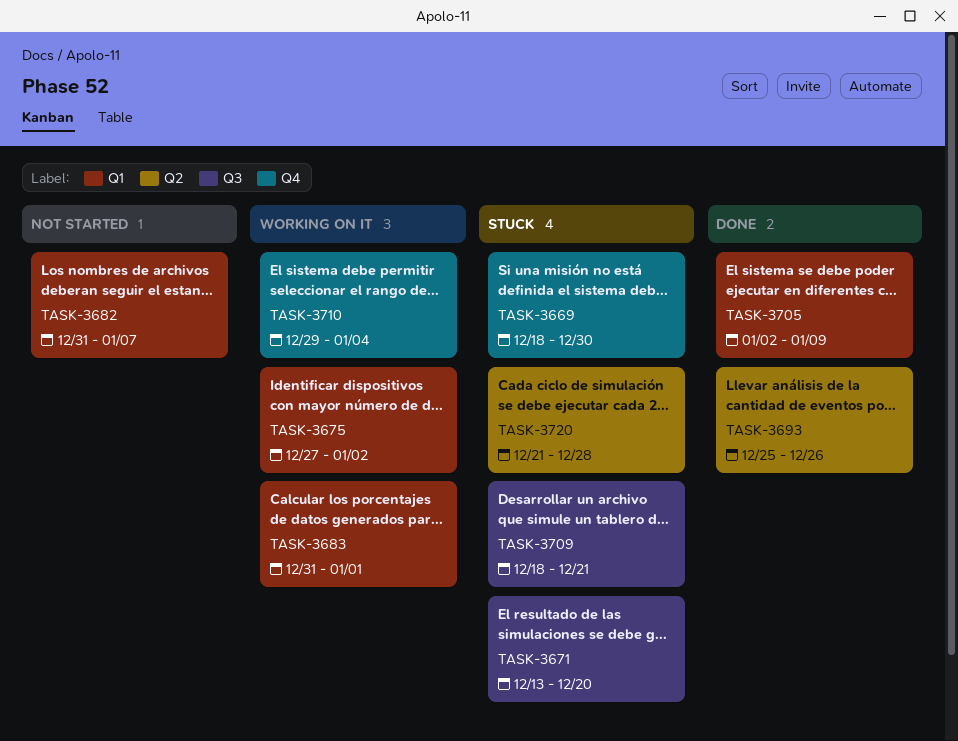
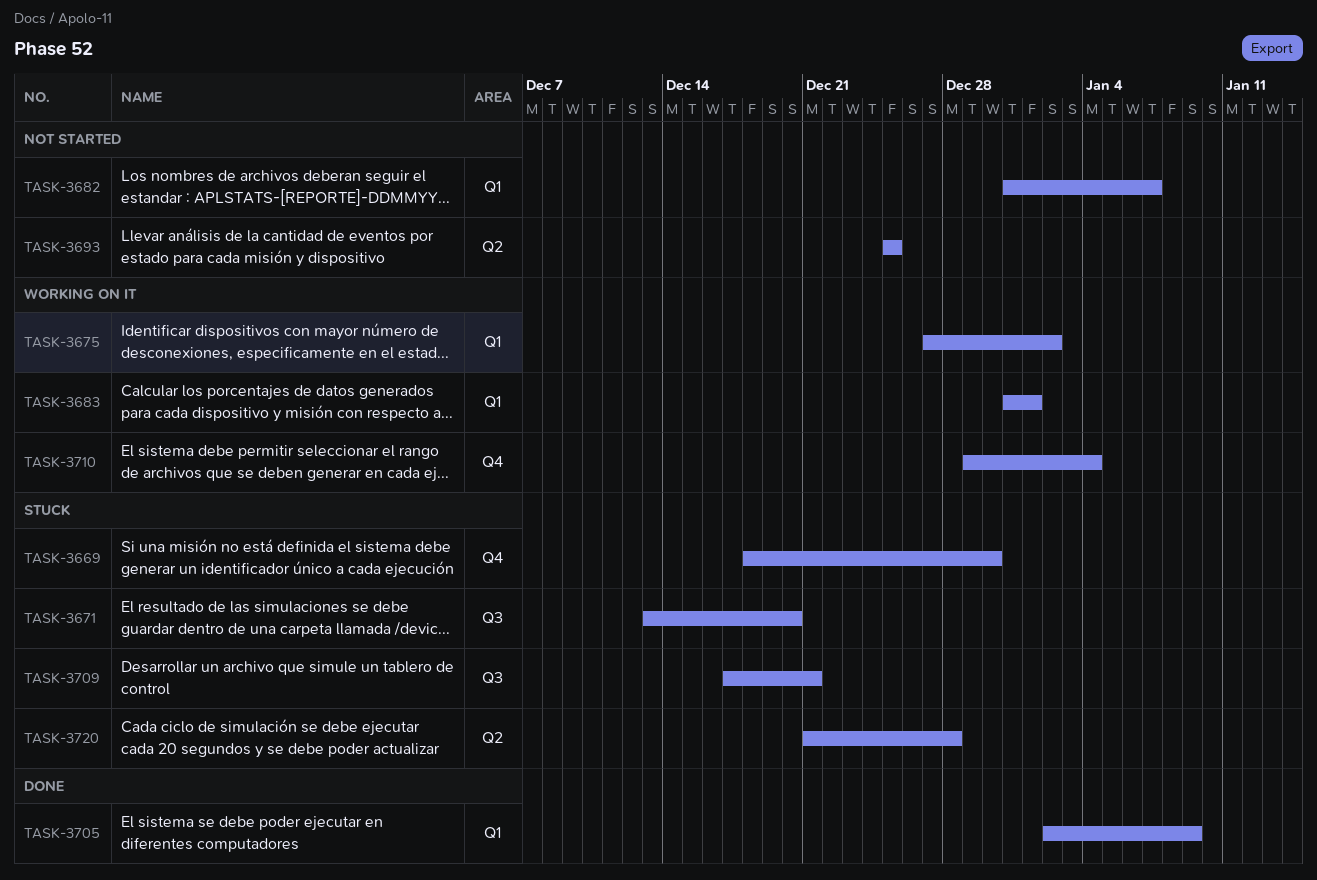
TASK-3693, status: Done -> Not started
TASK-3693, due: Dec 26 -> Dec 25
TASK-3709, start: Dec 18 -> Dec 17

